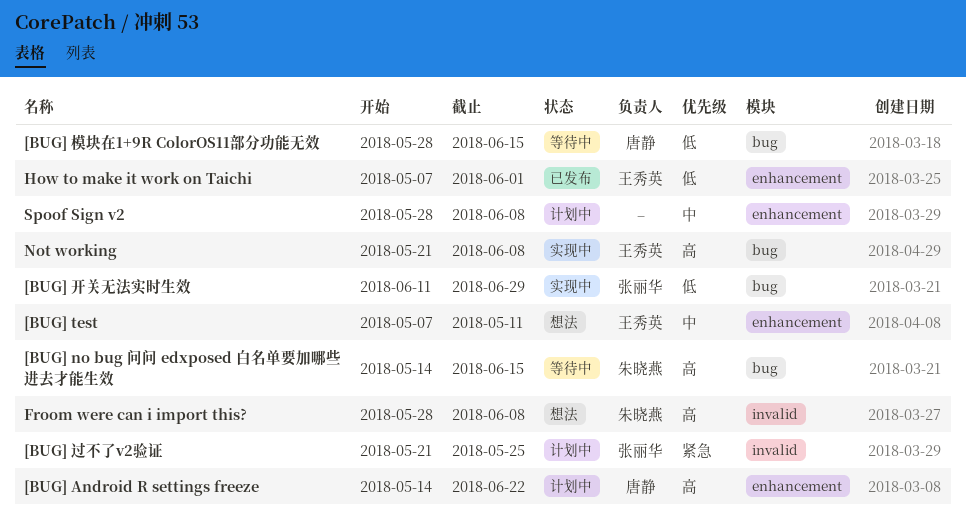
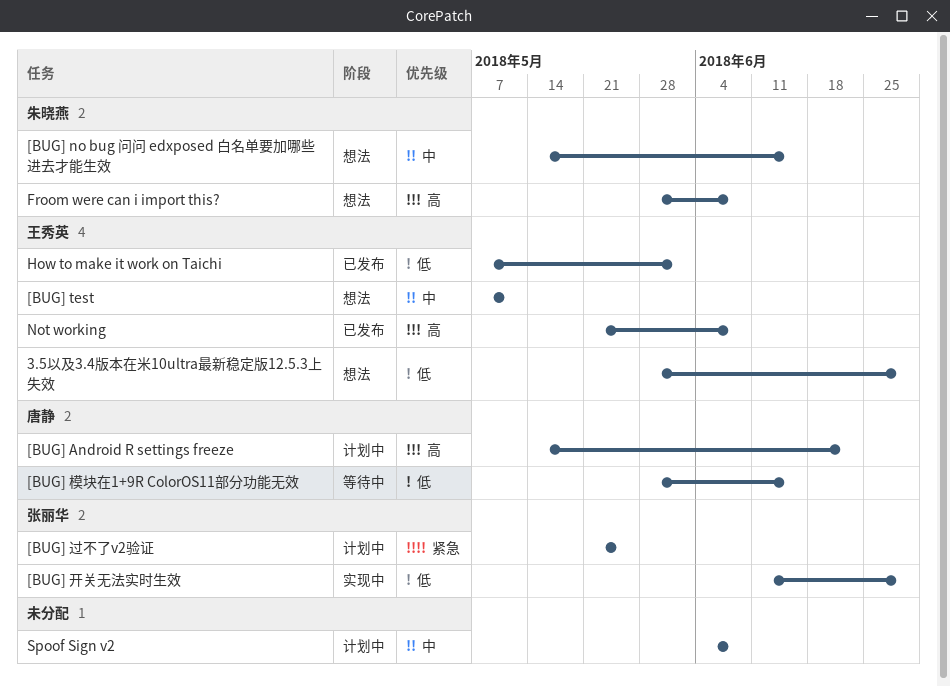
3.5以及3.4版本在米10ultra最新稳定版12.5.3上失效: none -> present
[BUG] no bug 问问 edxposed 白名单要加哪些进去才能生效, status: 等待中 -> 想法
[BUG] no bug 问问 edxposed 白名单要加哪些进去才能生效, priority: 高 -> 中
Not working, status: 实现中 -> 已发布
Spoof Sign v2, start: May 28 -> Jun 4

